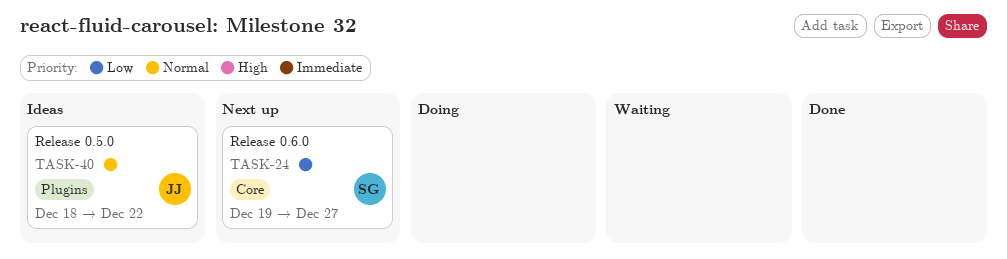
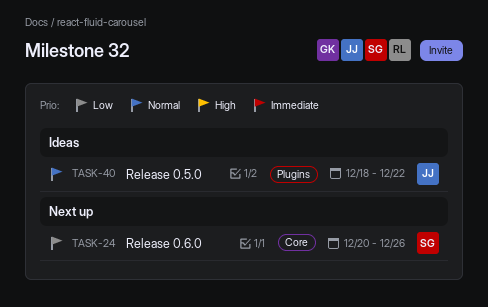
TASK-24, start: Dec 19 -> Dec 20
TASK-24, due: Dec 27 -> Dec 26

